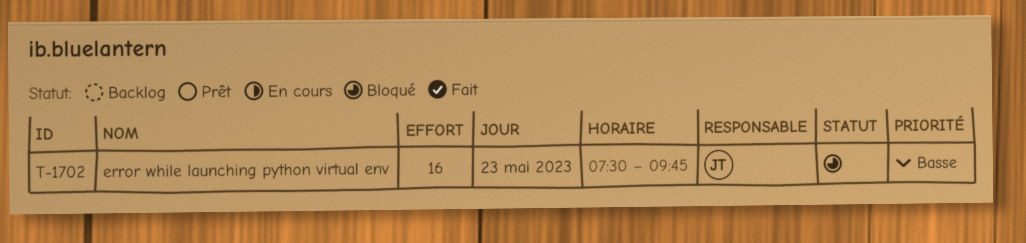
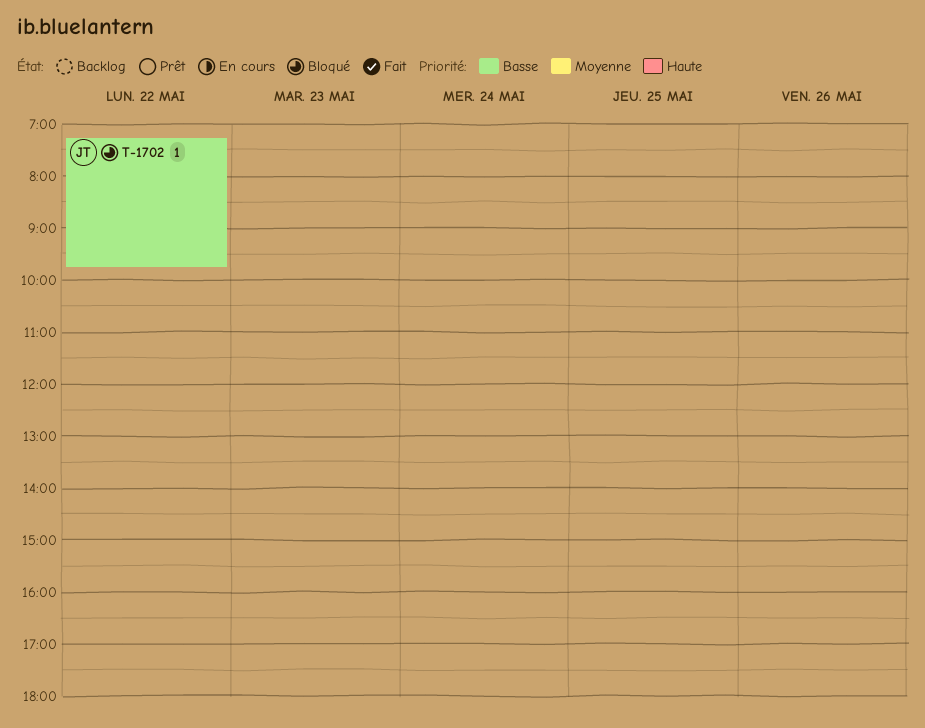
T-1702, estimate: 16 -> 1
T-1702, day: May 23 -> May 22
T-1702, begins: 07:30 -> 07:15

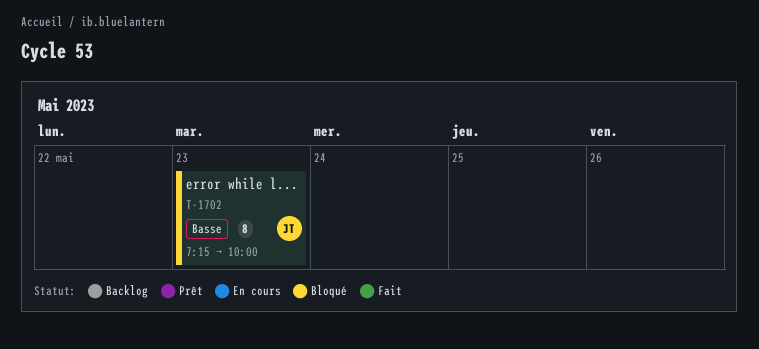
T-1702, estimate: 1 -> 8
T-1702, day: May 22 -> May 23
T-1702, ends: 09:45 -> 10:00

